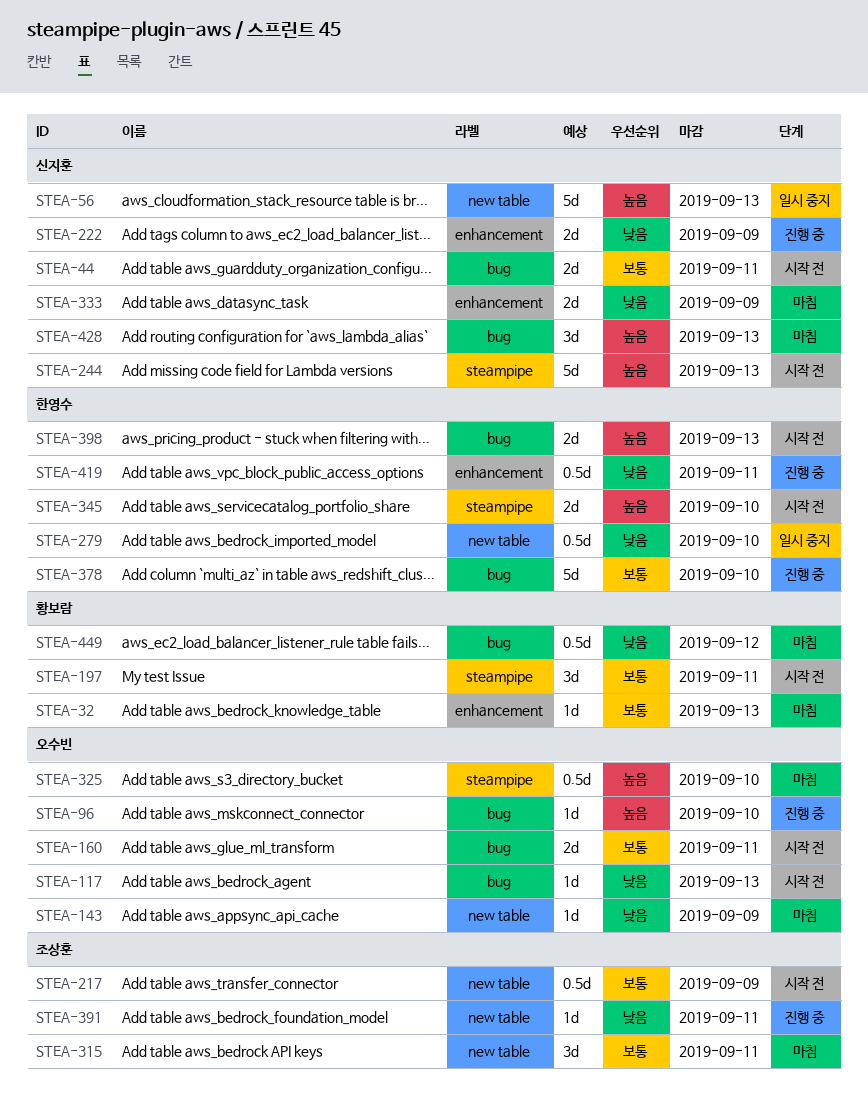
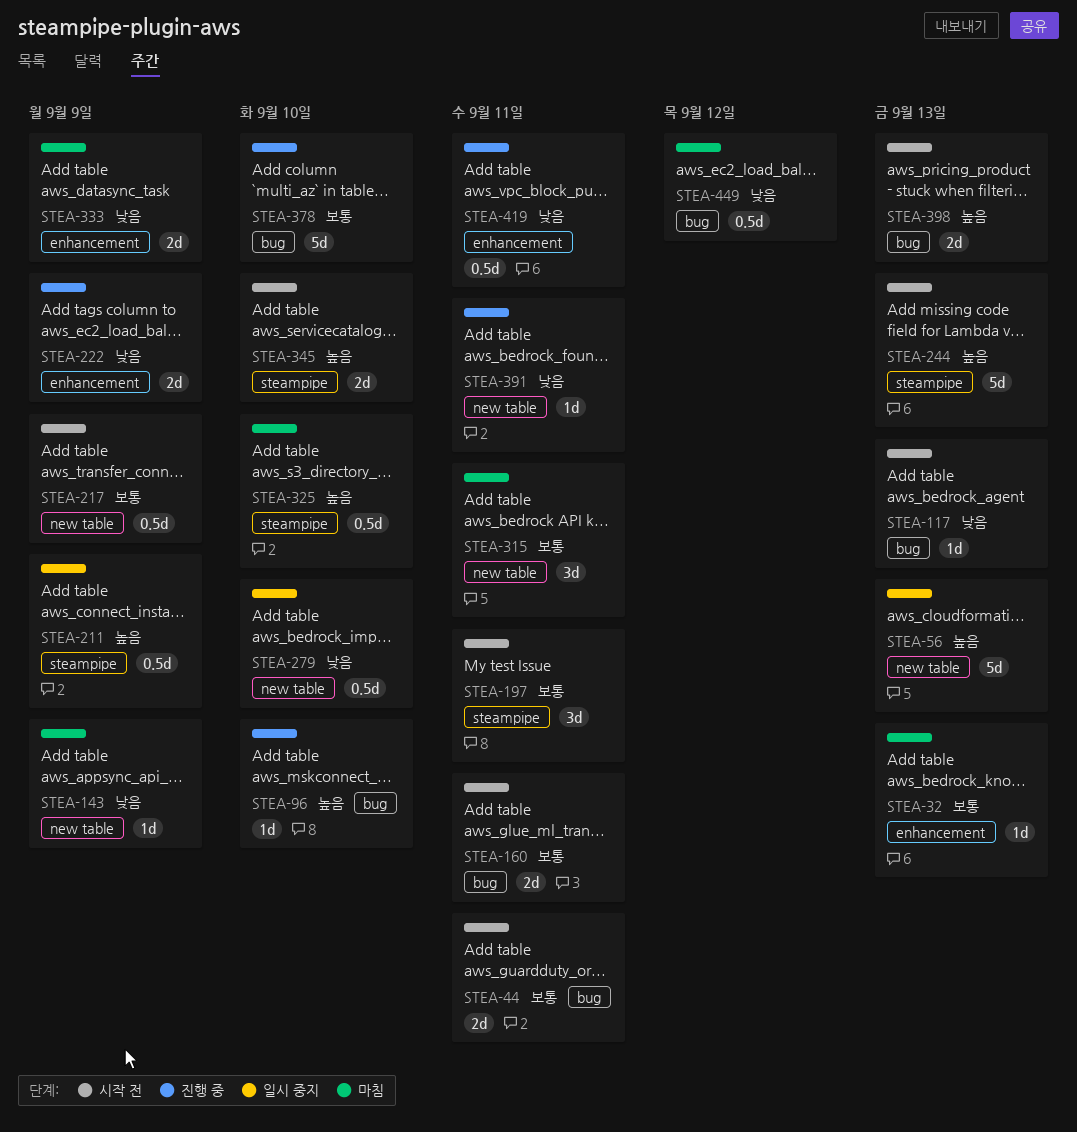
STEA-211: none -> present
STEA-428: present -> none

